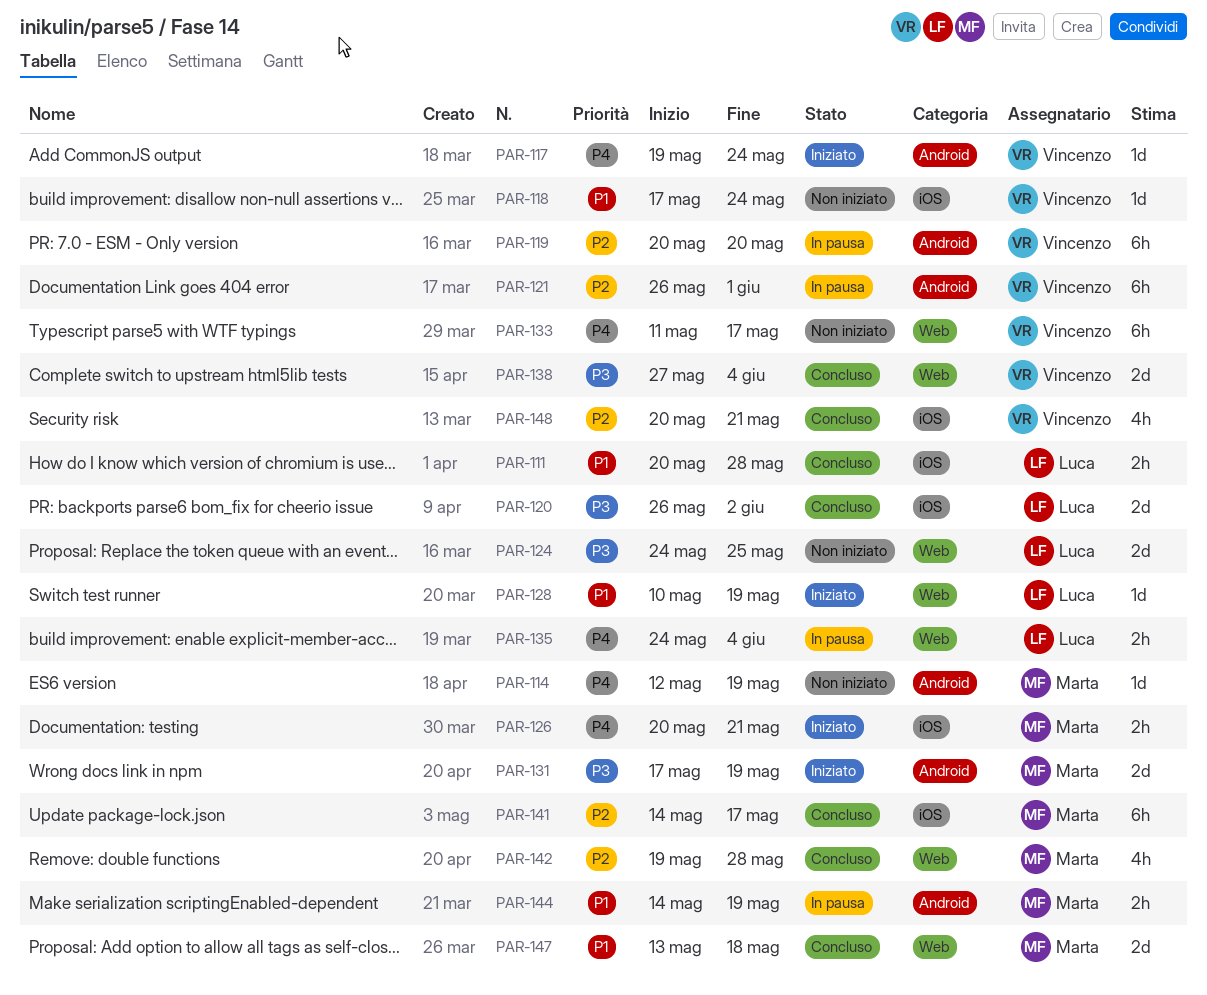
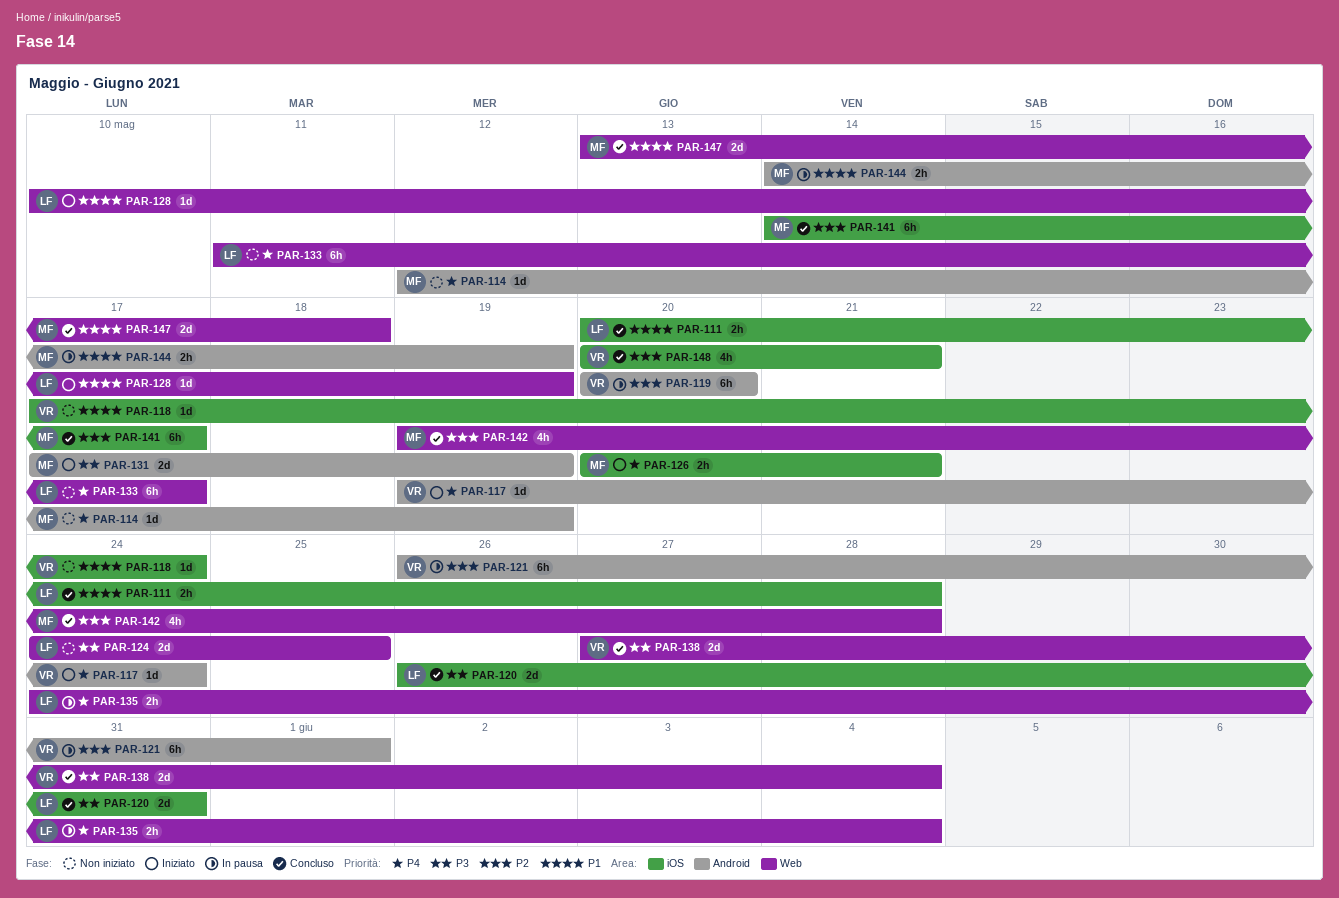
PAR-120, due: Jun 2 -> May 31
PAR-133, owner: Vincenzo -> Luca

